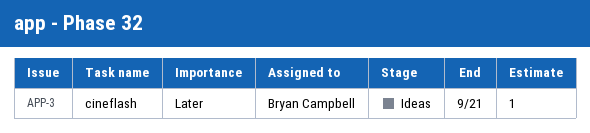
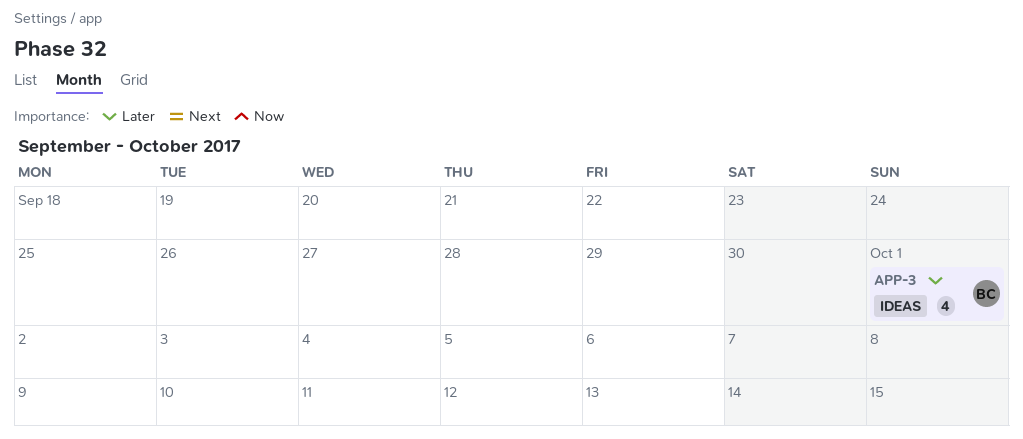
APP-3, estimate: 1 -> 4
APP-3, due: Sep 21 -> Oct 1

